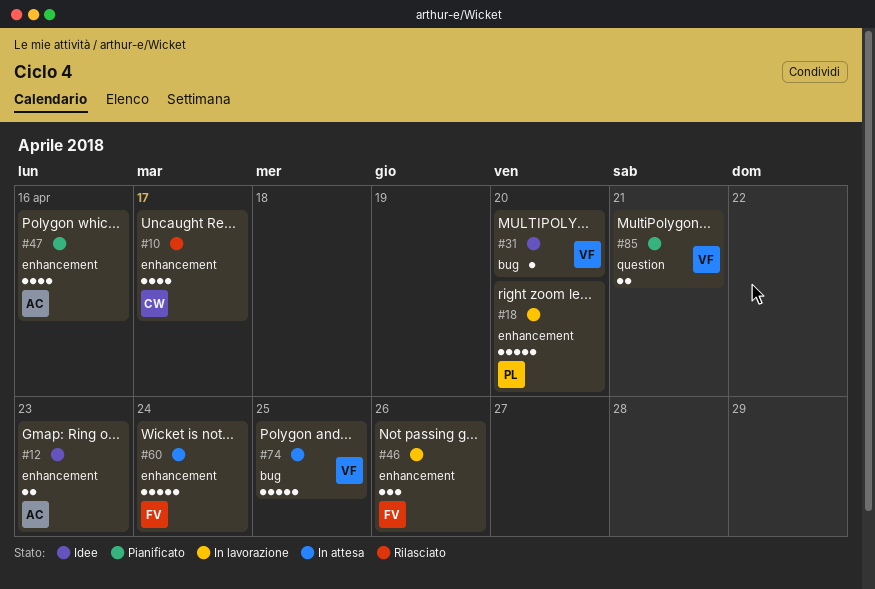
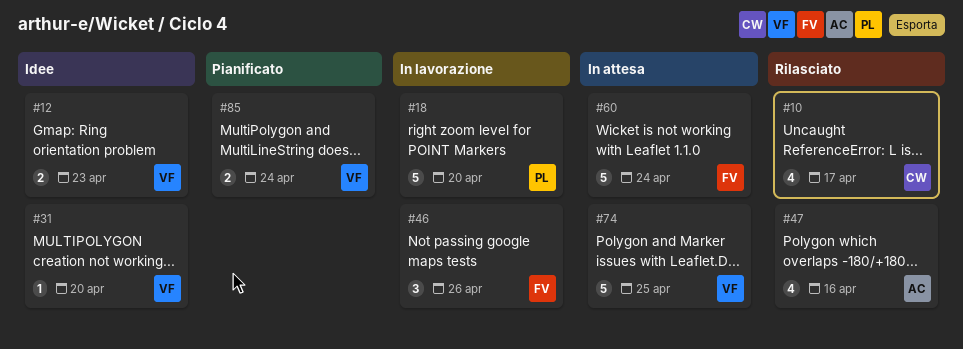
#12, owner: AC -> VF
#47, status: Pianificato -> Rilasciato
#85, due: Apr 21 -> Apr 24

